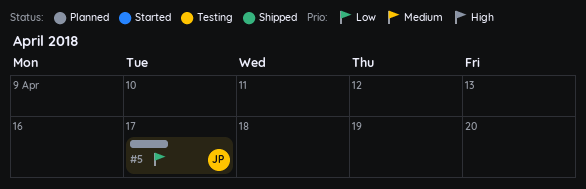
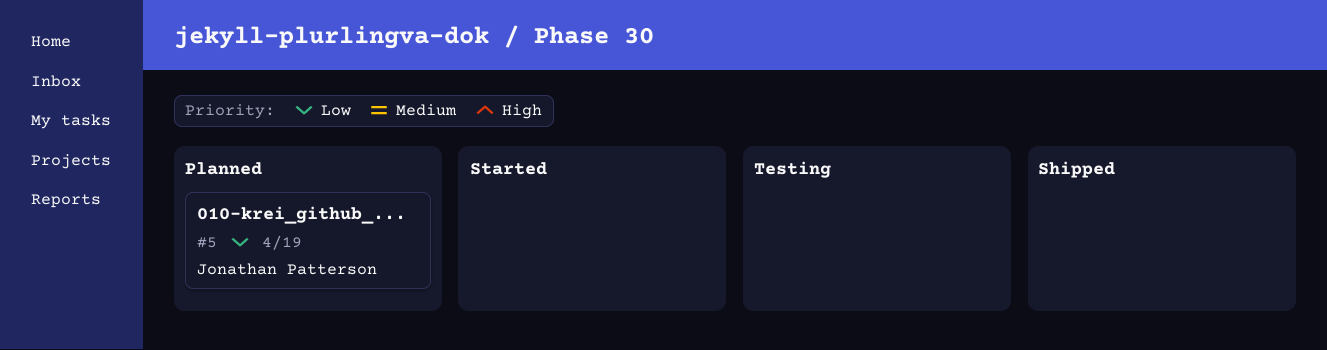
#5, due: Apr 17 -> Apr 19

